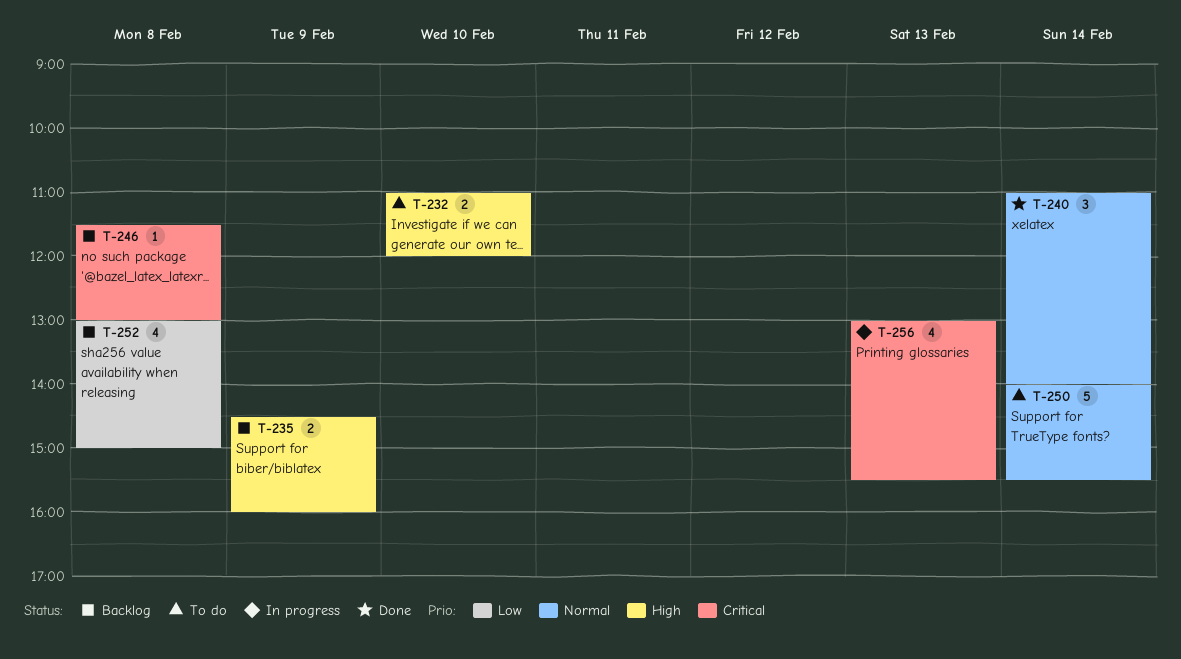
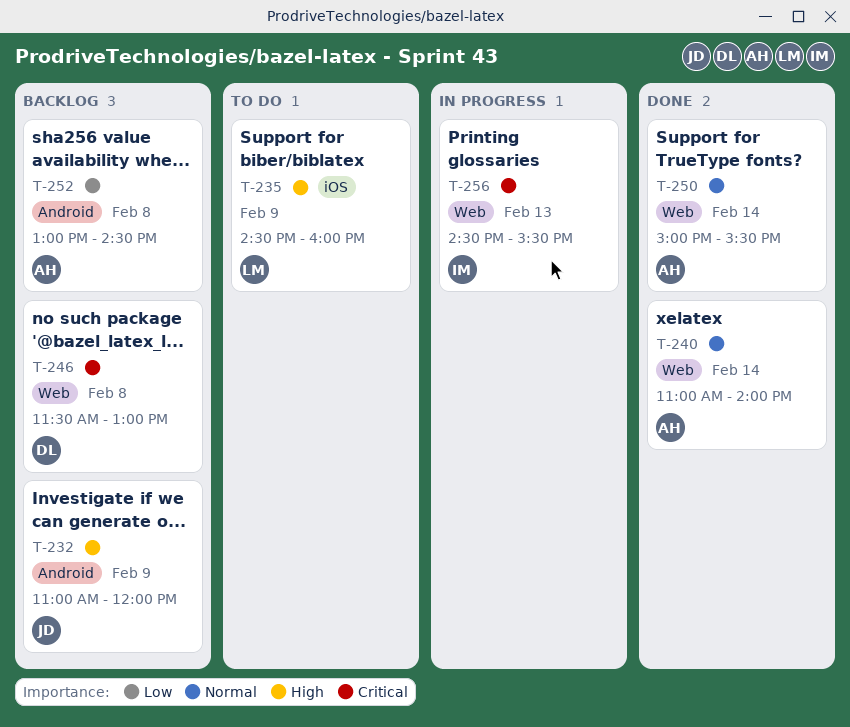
T-232, status: To do -> Backlog
T-232, day: Feb 10 -> Feb 9
T-235, status: Backlog -> To do
T-250, status: To do -> Done
T-250, begins: 14:00 -> 15:00
T-252, ends: 15:00 -> 14:30
T-256, begins: 13:00 -> 14:30

